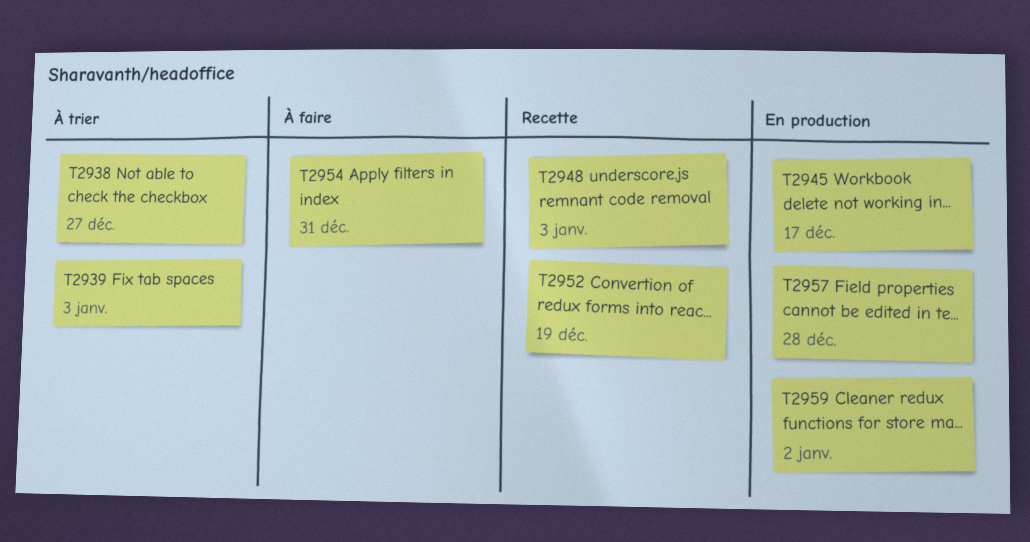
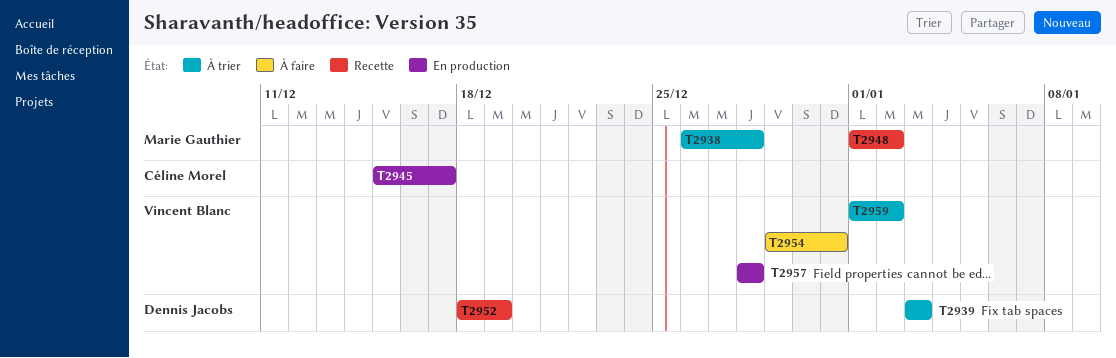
T2938, due: Dec 27 -> Dec 28
T2948, due: Jan 3 -> Jan 2
T2959, status: En production -> À trier

